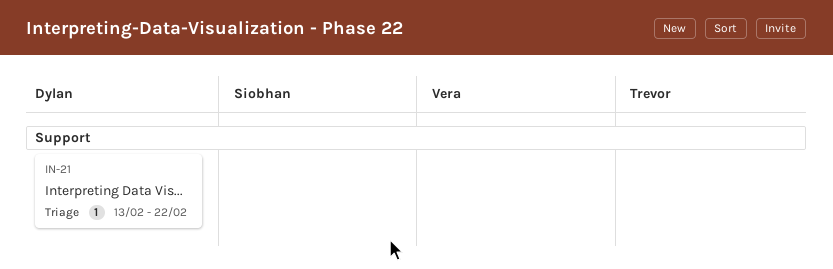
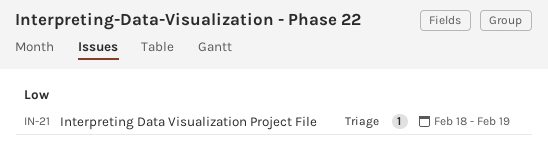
IN-21, start: Feb 13 -> Feb 18
IN-21, due: Feb 22 -> Feb 19

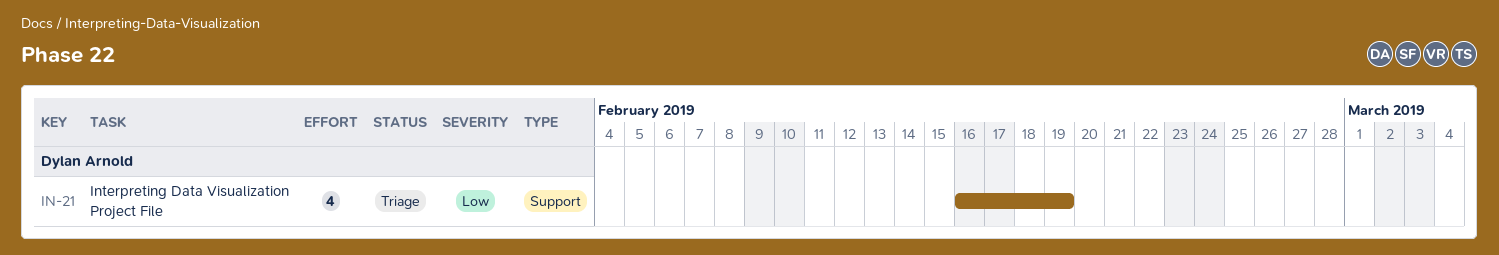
IN-21, estimate: 1 -> 4
IN-21, start: Feb 18 -> Feb 16

